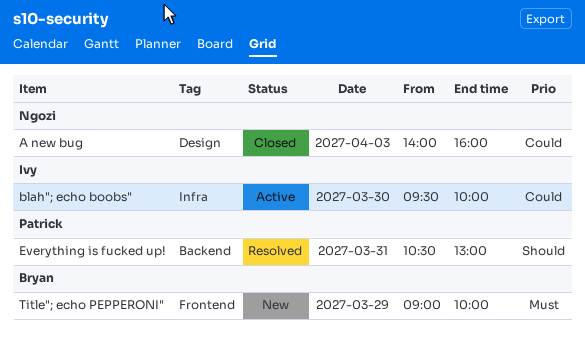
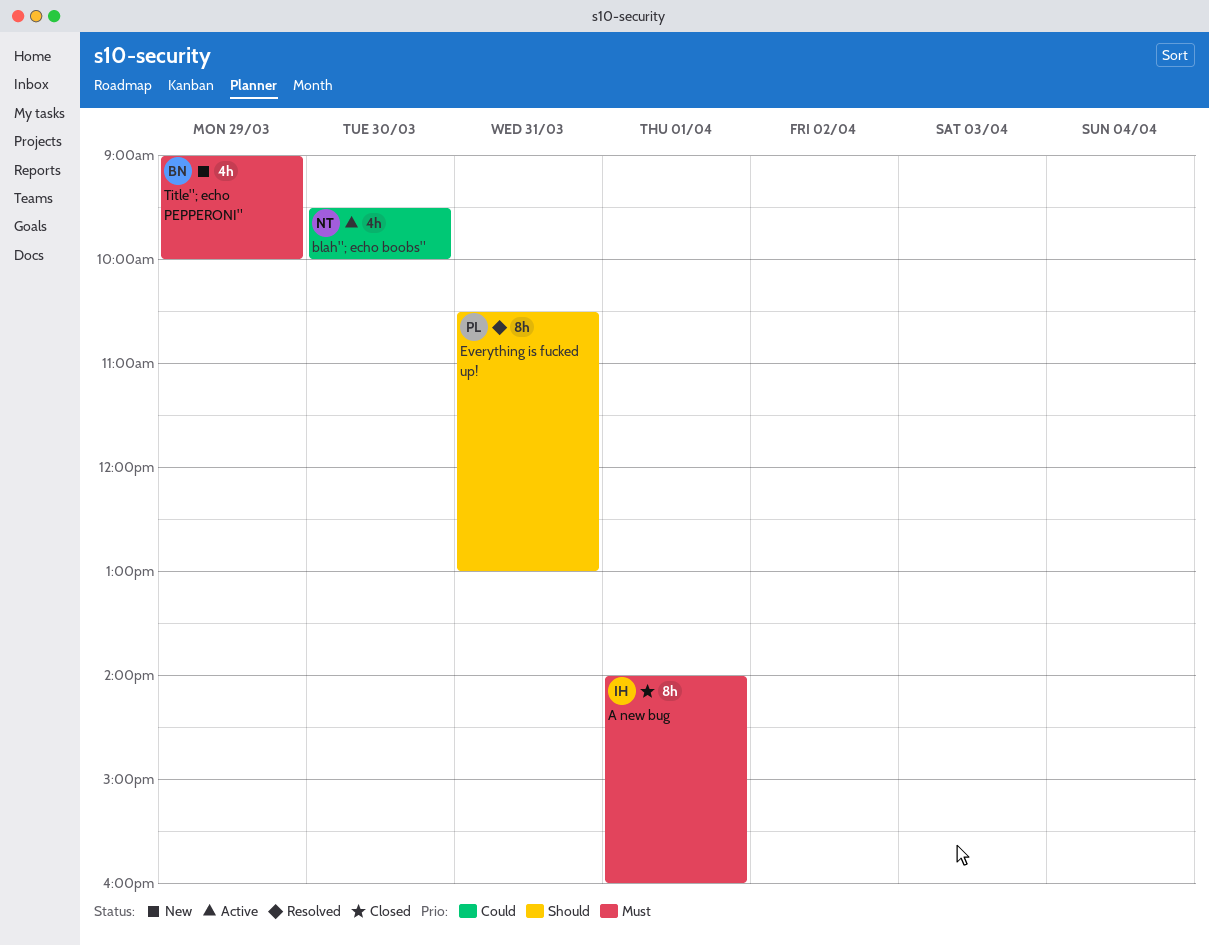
A new bug, owner: Ngozi -> Ivy
A new bug, priority: Could -> Must
A new bug, day: Apr 3 -> Apr 1
blah"; echo boobs", owner: Ivy -> Ngozi

